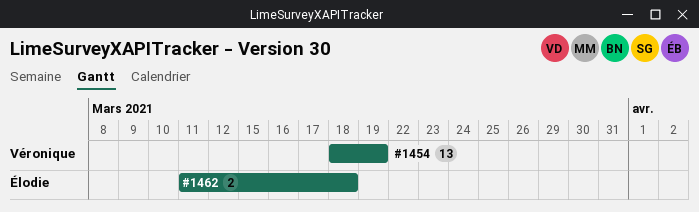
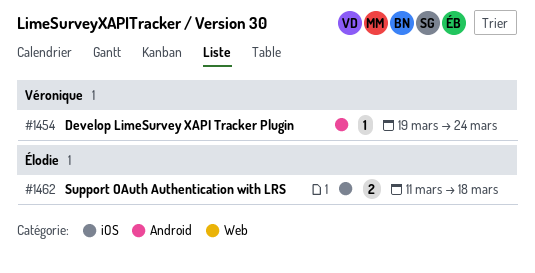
#1454, estimate: 13 -> 1
#1454, start: Mar 18 -> Mar 19
#1454, due: Mar 19 -> Mar 24

